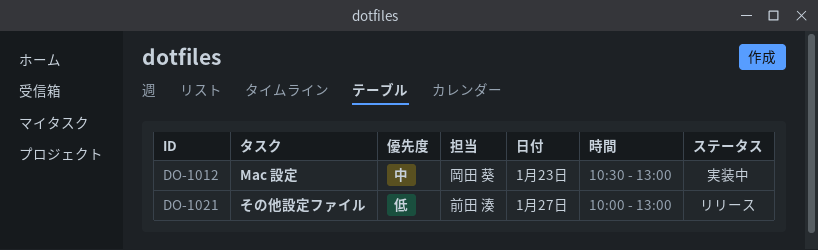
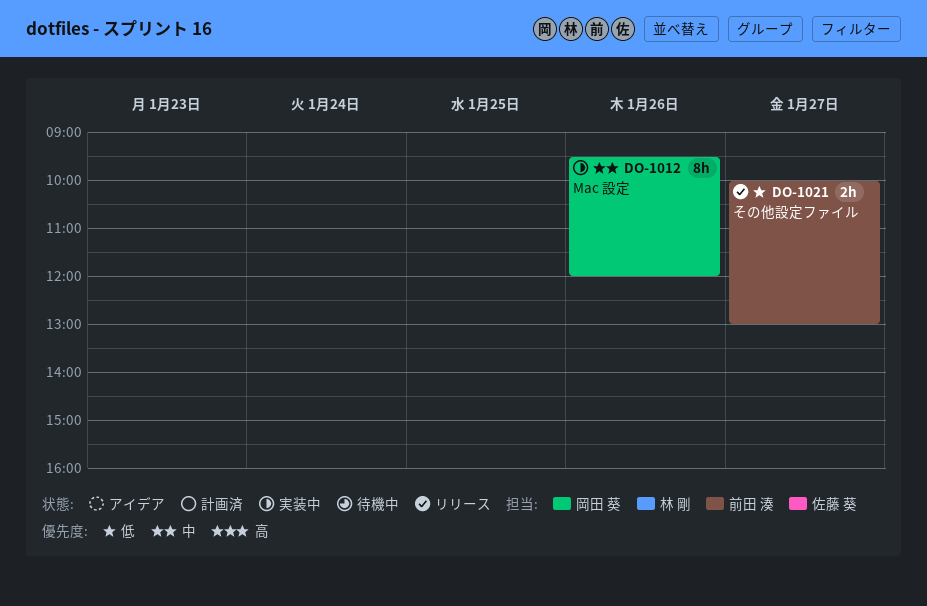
DO-1012, day: Jan 23 -> Jan 26
DO-1012, begins: 10:30 -> 09:30
DO-1012, ends: 13:00 -> 12:00

